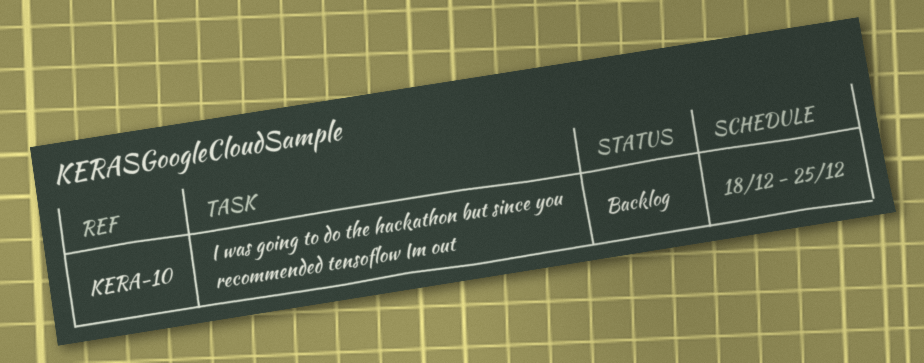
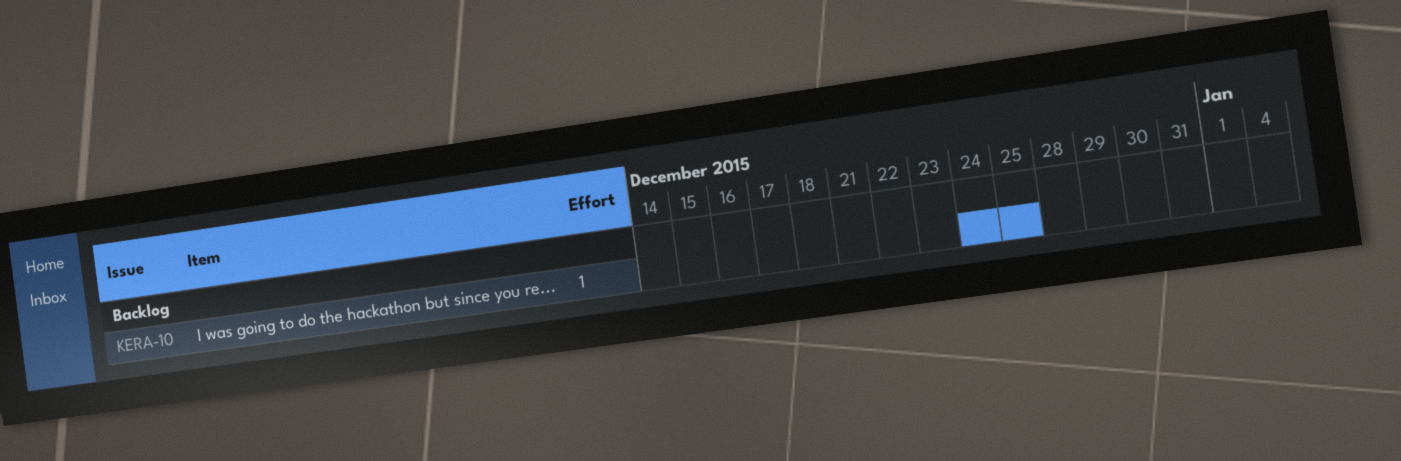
KERA-10, start: Dec 18 -> Dec 24

